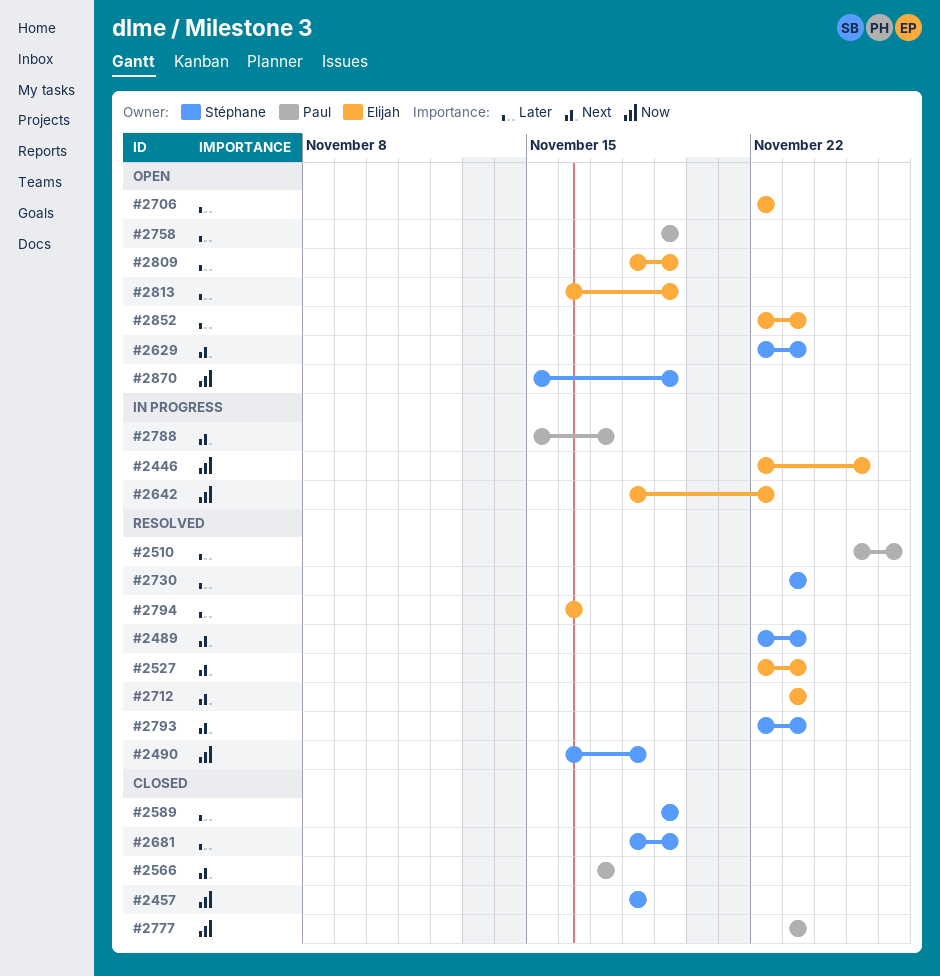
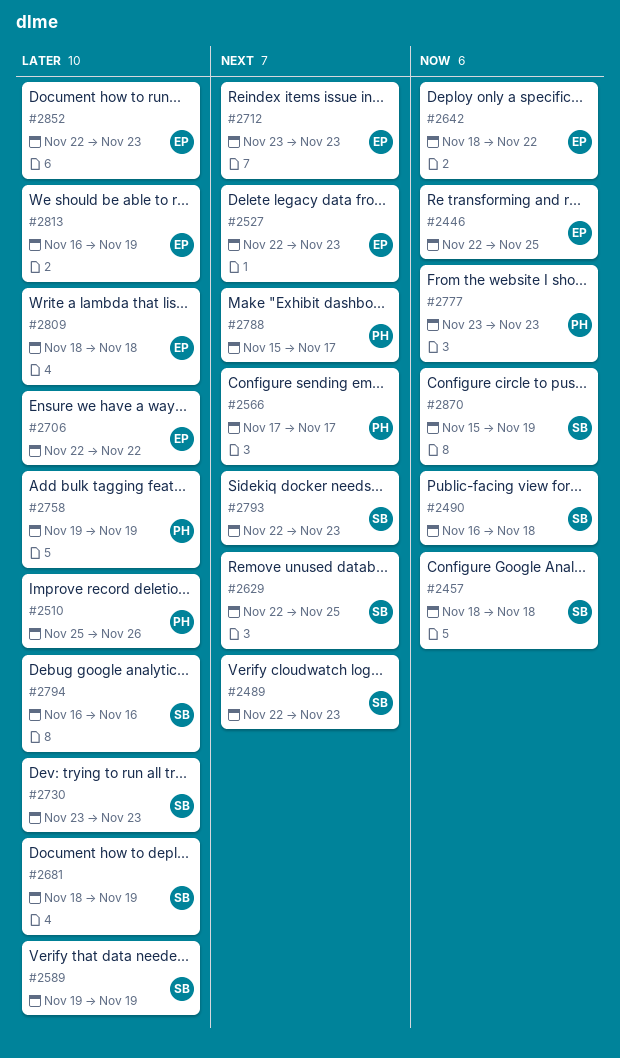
#2629, due: Nov 23 -> Nov 25
#2794, owner: Elijah -> Stéphane
#2809, due: Nov 19 -> Nov 18

